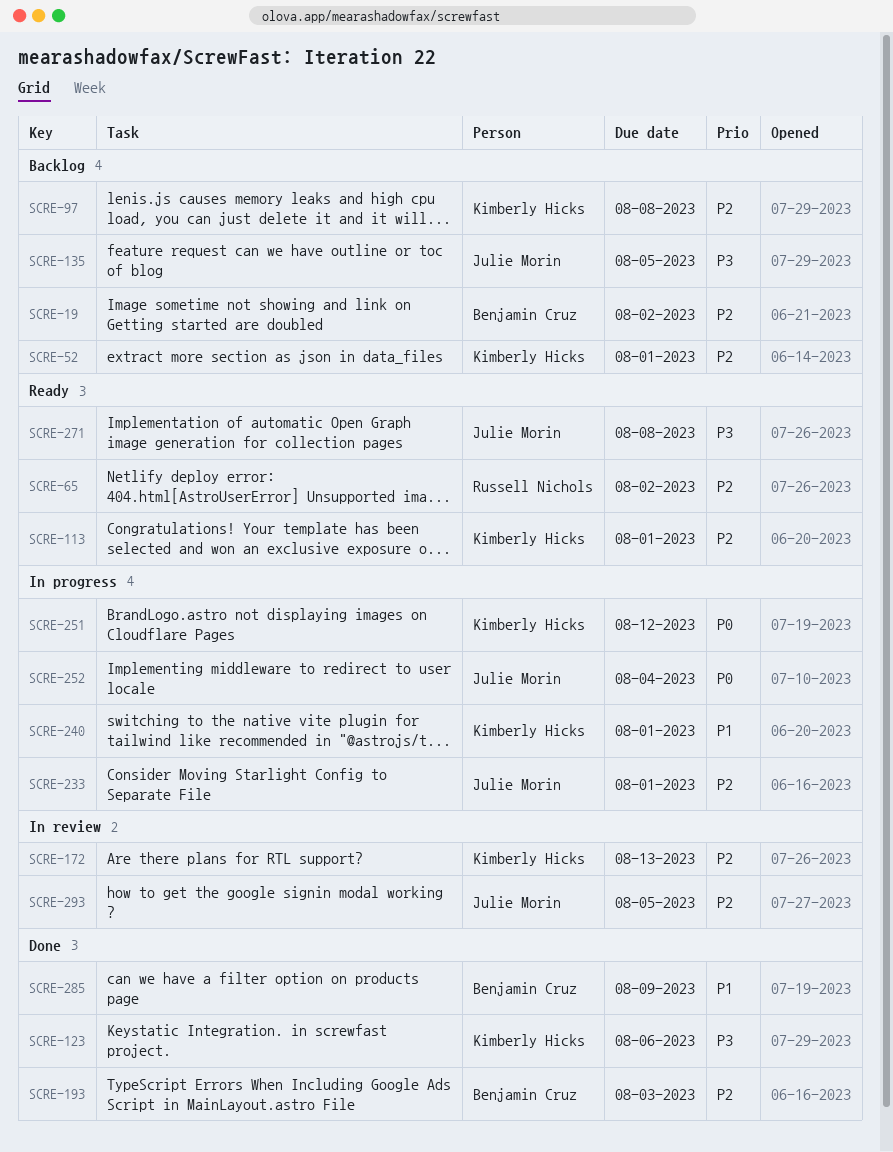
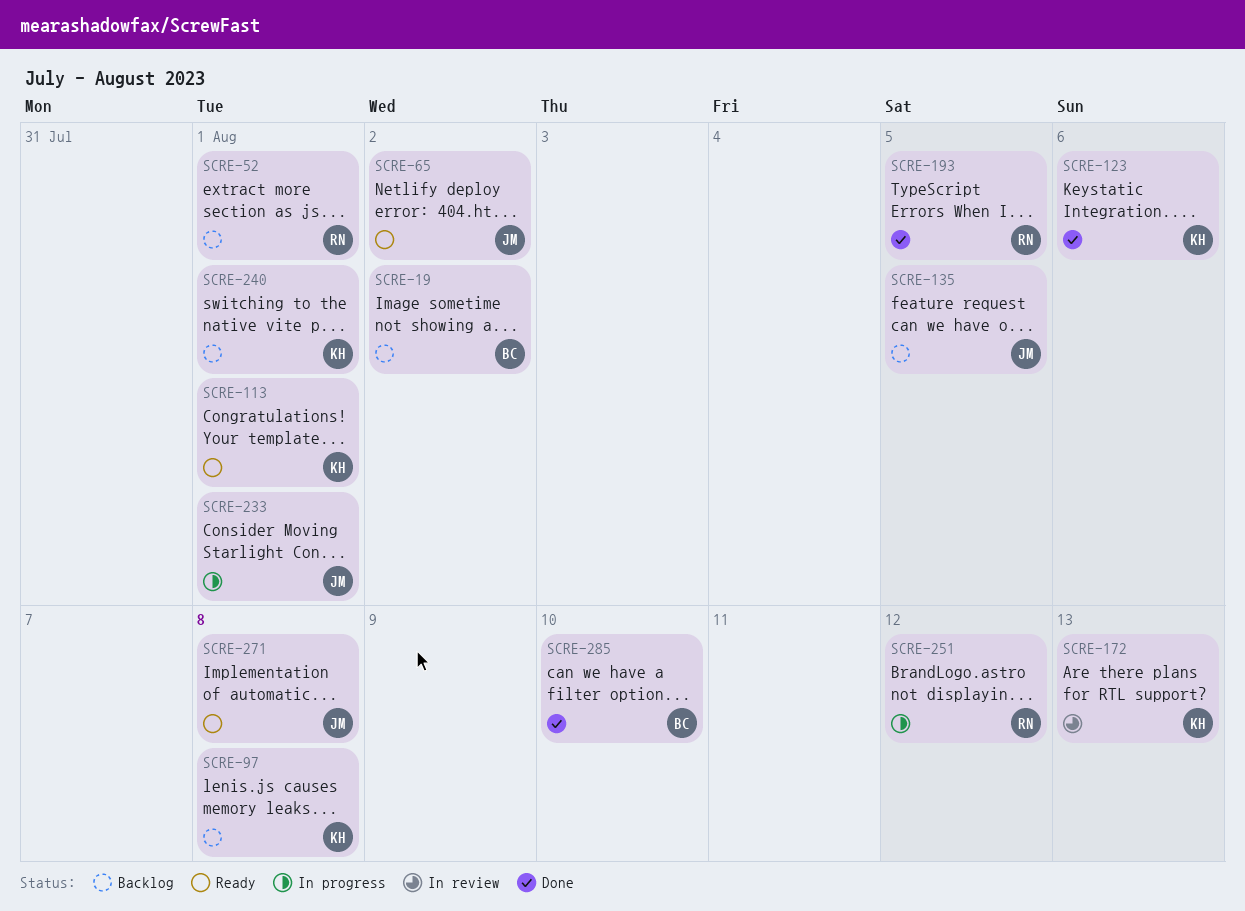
SCRE-52, owner: Kimberly Hicks -> Russell Nichols
SCRE-65, owner: Russell Nichols -> Julie Morin
SCRE-193, owner: Benjamin Cruz -> Russell Nichols
SCRE-193, due: Aug 3 -> Aug 5
SCRE-240, status: In progress -> Backlog
SCRE-251, owner: Kimberly Hicks -> Russell Nichols
SCRE-252: present -> none
SCRE-285, due: Aug 9 -> Aug 10
SCRE-293: present -> none

